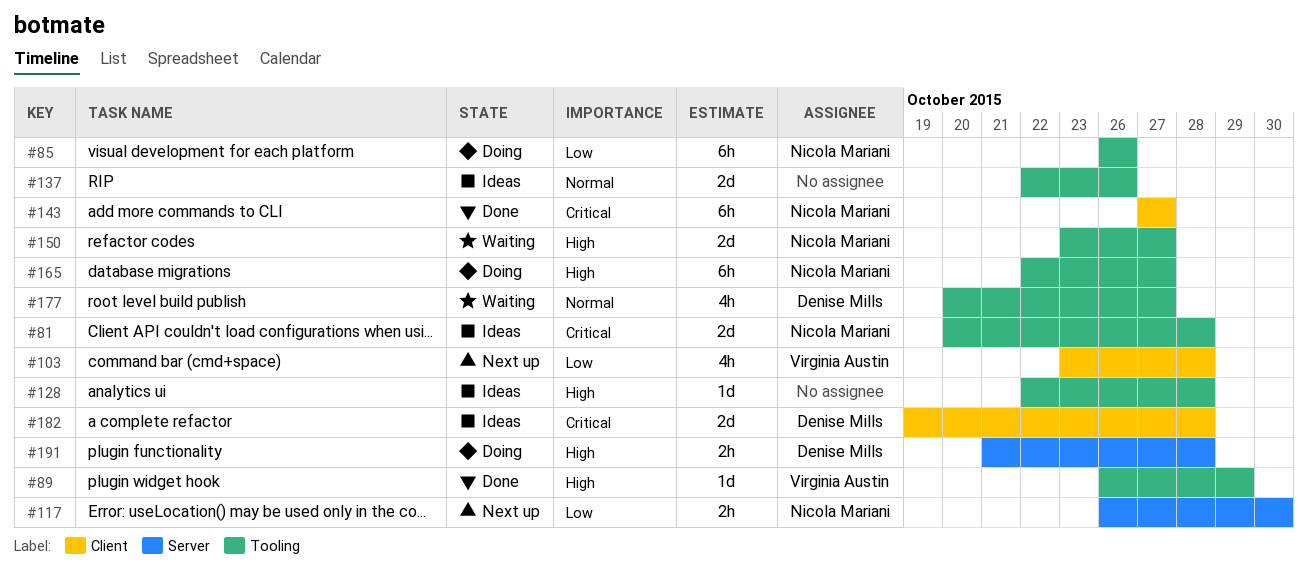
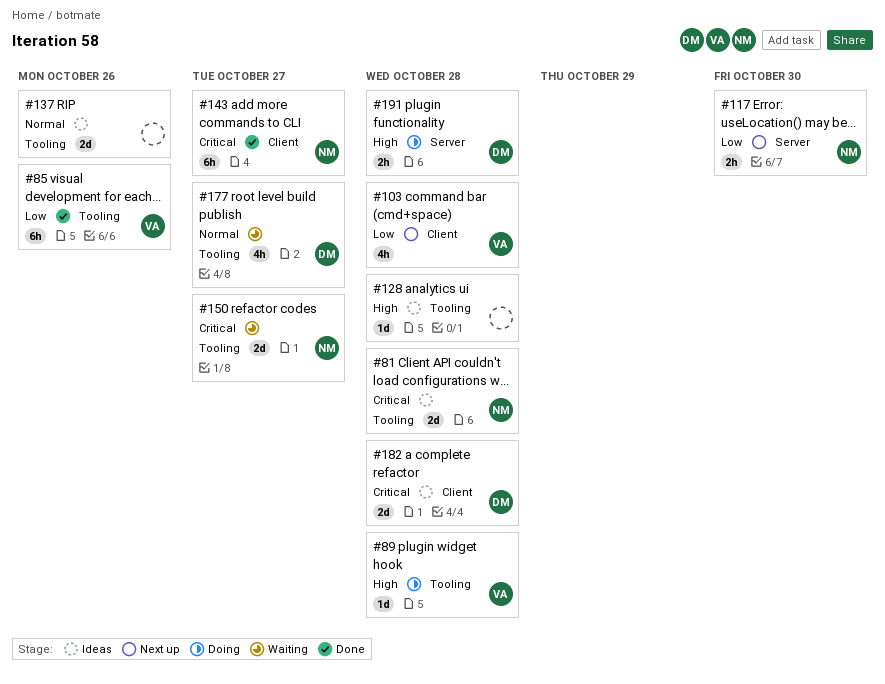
#85, status: Doing -> Done
#85, owner: Nicola Mariani -> Virginia Austin
#89, status: Done -> Doing
#89, due: Oct 29 -> Oct 28
#150, priority: High -> Critical
#165: present -> none

